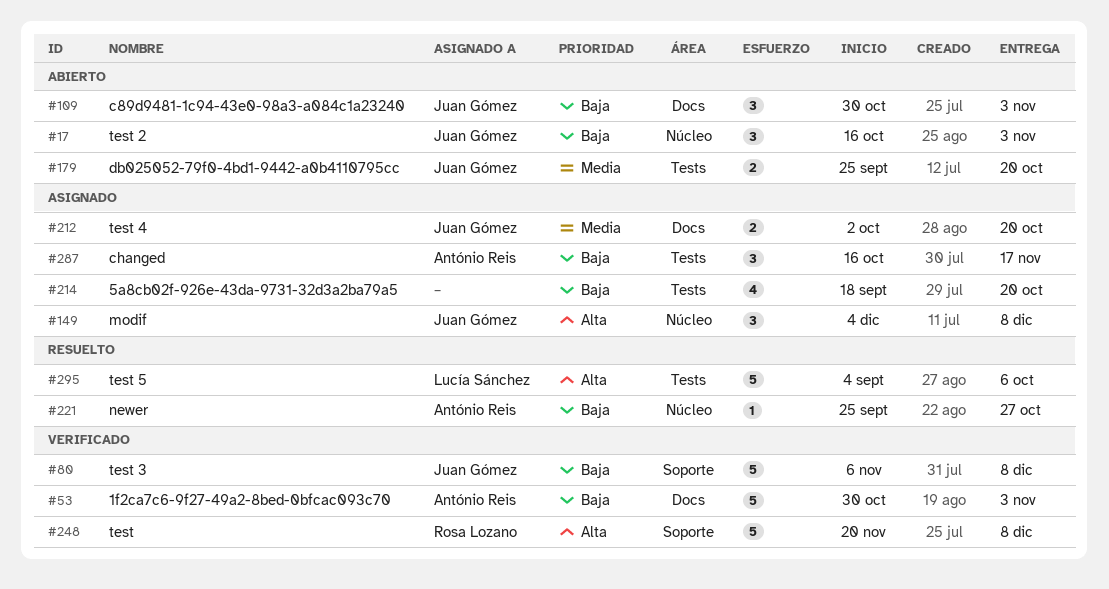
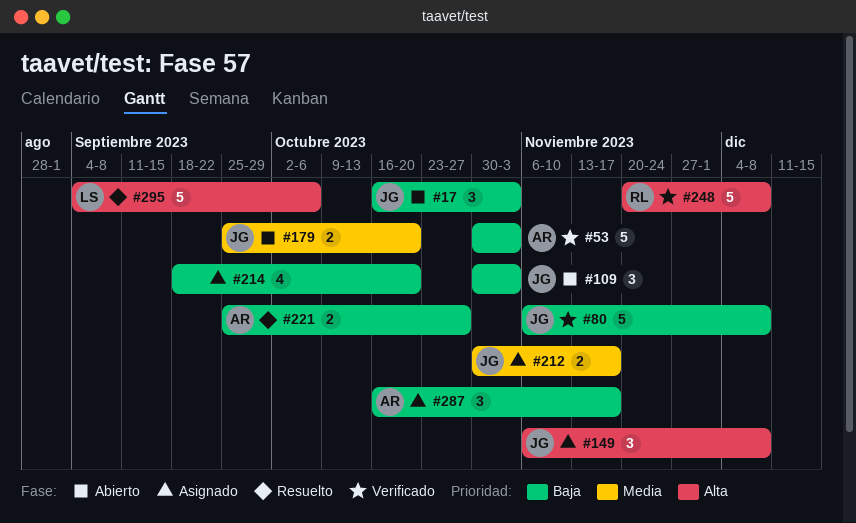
#149, start: Dec 4 -> Nov 6
#212, start: Oct 2 -> Oct 30
#212, due: Oct 20 -> Nov 17
#221, estimate: 1 -> 2

